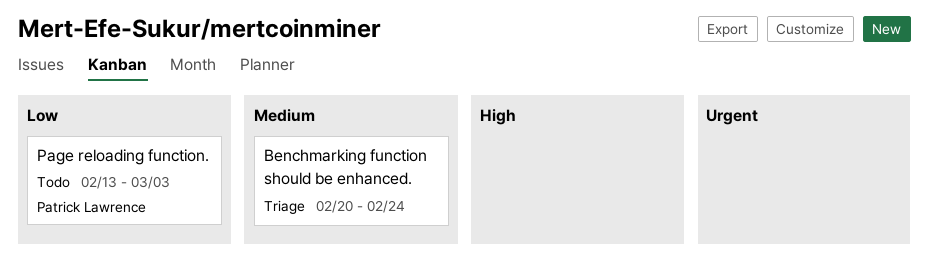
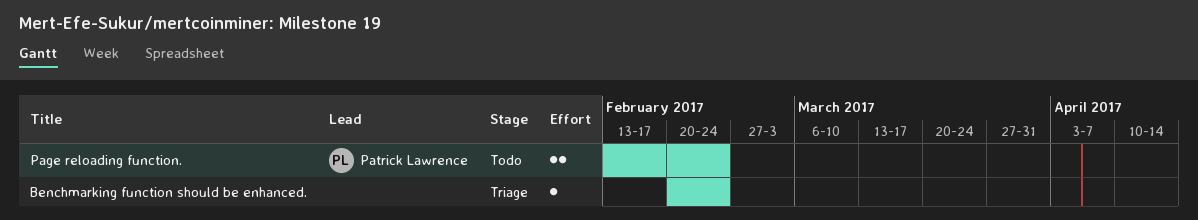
Page reloading function., due: Mar 3 -> Feb 24

